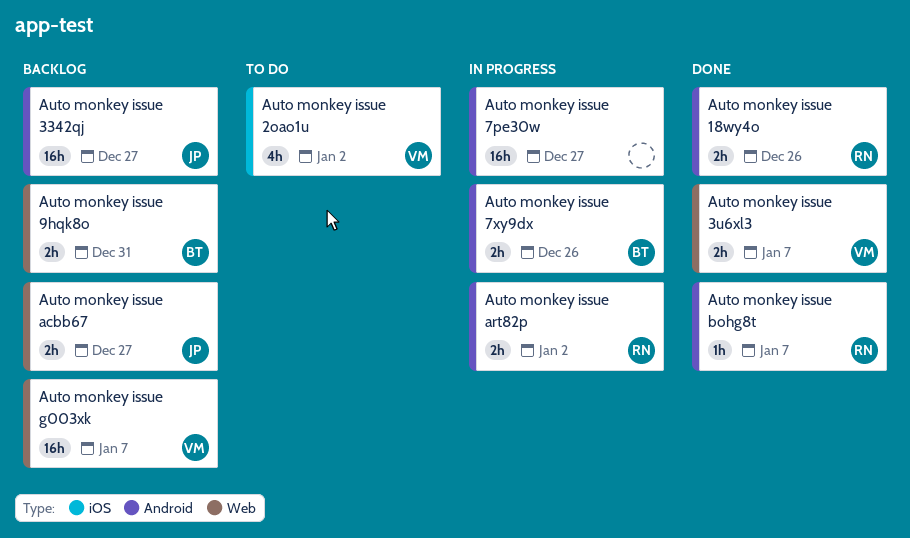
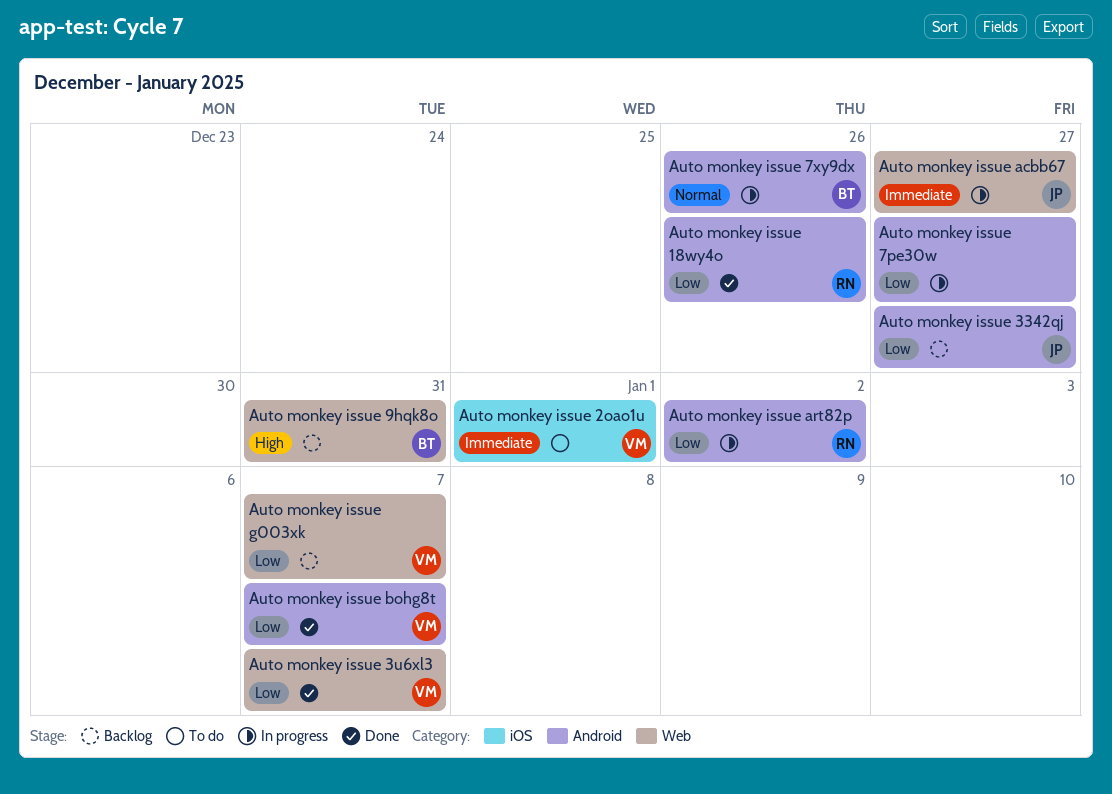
Auto monkey issue 2oao1u, due: Jan 2 -> Jan 1
Auto monkey issue acbb67, status: Backlog -> In progress
Auto monkey issue bohg8t, owner: RN -> VM

